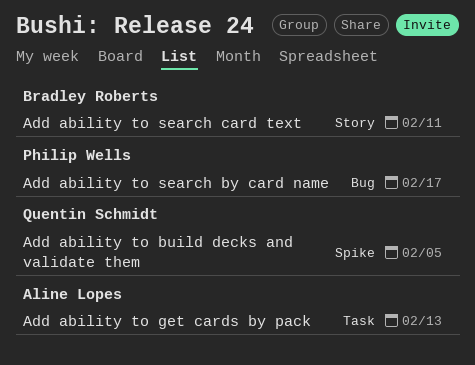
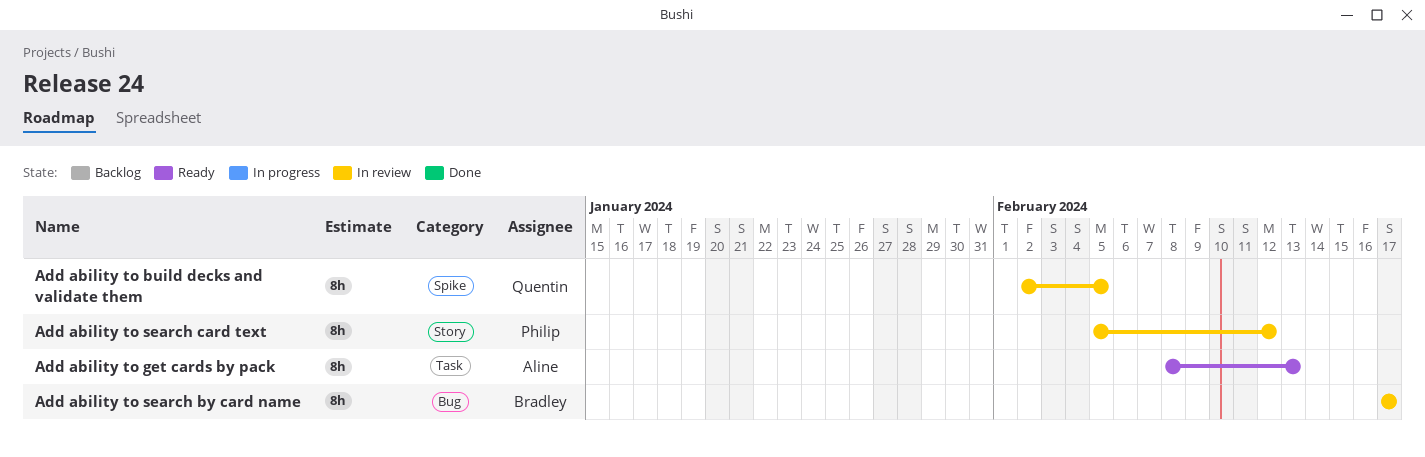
Add ability to search by card name, owner: Philip Wells -> Bradley Roberts
Add ability to search card text, owner: Bradley Roberts -> Philip Wells
Add ability to search card text, due: Feb 11 -> Feb 12

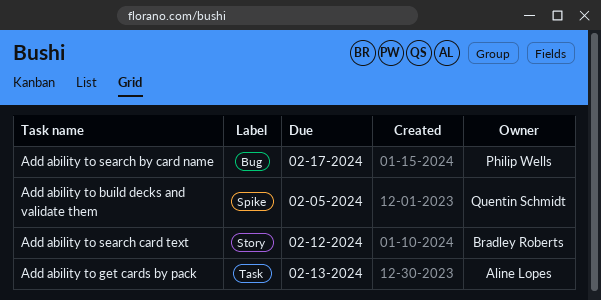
Add ability to search by card name, owner: Bradley Roberts -> Philip Wells
Add ability to search card text, owner: Philip Wells -> Bradley Roberts

